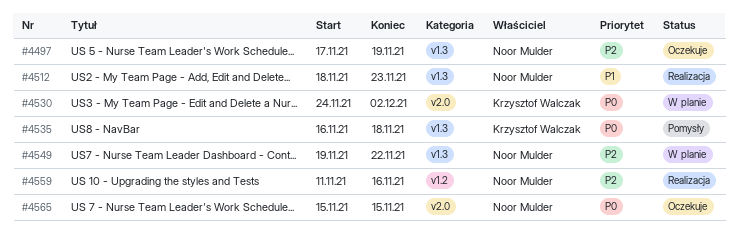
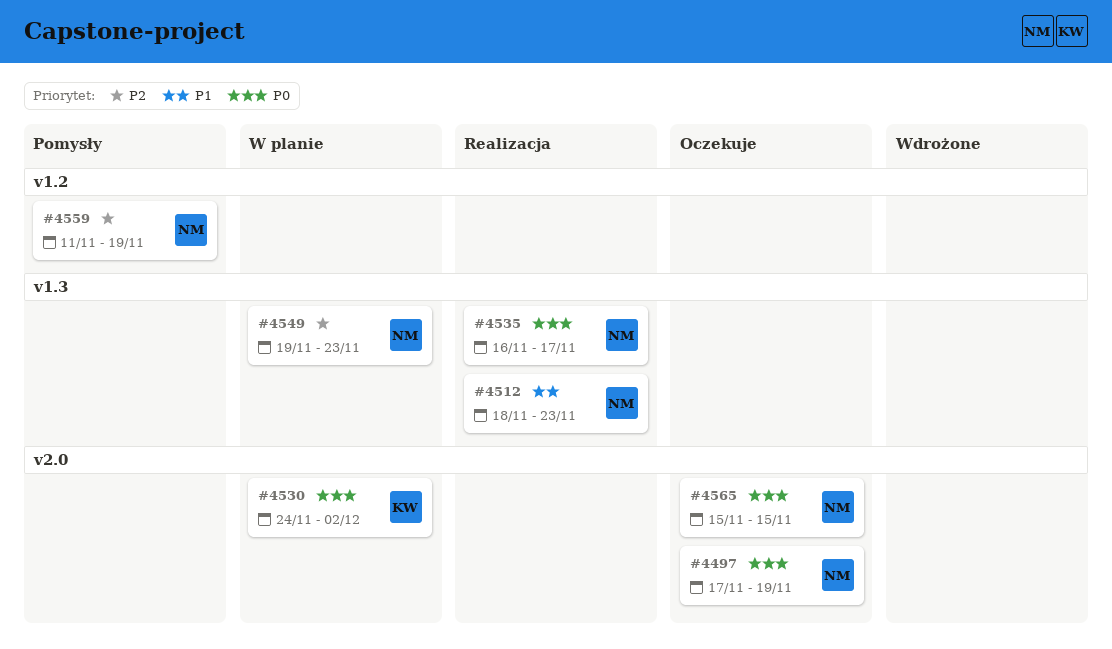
#4497, priority: P2 -> P0
#4497, label: v1.3 -> v2.0
#4535, status: Pomysły -> Realizacja
#4535, owner: Krzysztof Walczak -> Noor Mulder
#4535, due: Nov 18 -> Nov 17
#4549, due: Nov 22 -> Nov 23
#4559, status: Realizacja -> Pomysły
#4559, due: Nov 16 -> Nov 19

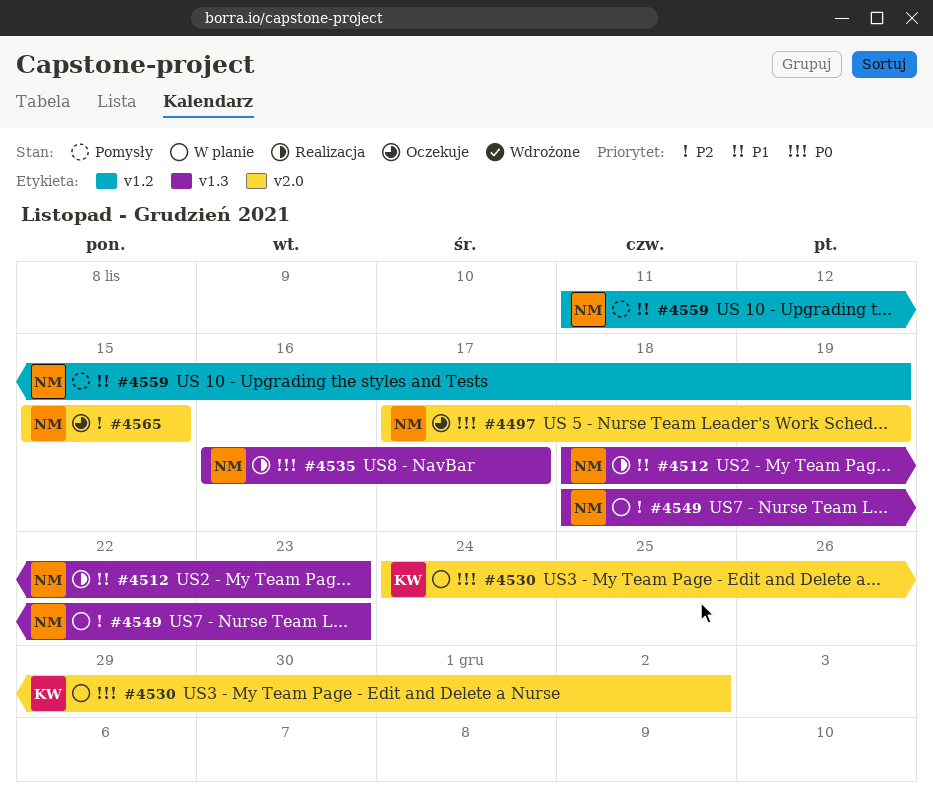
#4549, start: Nov 19 -> Nov 18
#4559, priority: P2 -> P1
#4565, priority: P0 -> P2

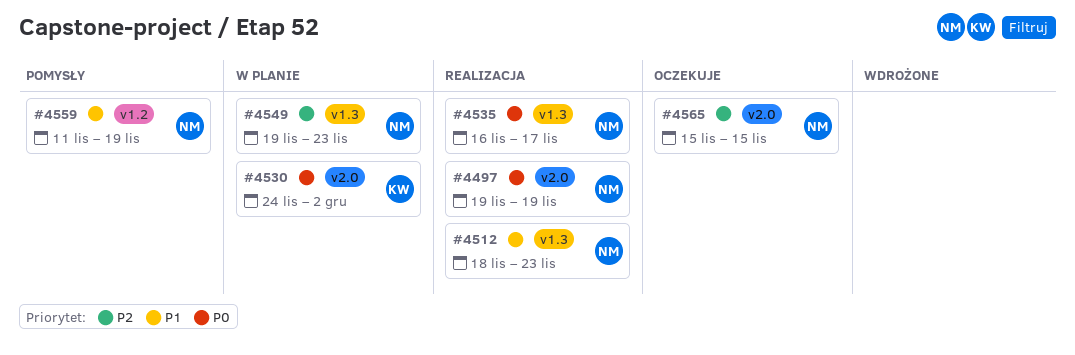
#4497, status: Oczekuje -> Realizacja
#4497, start: Nov 17 -> Nov 19
#4549, start: Nov 18 -> Nov 19

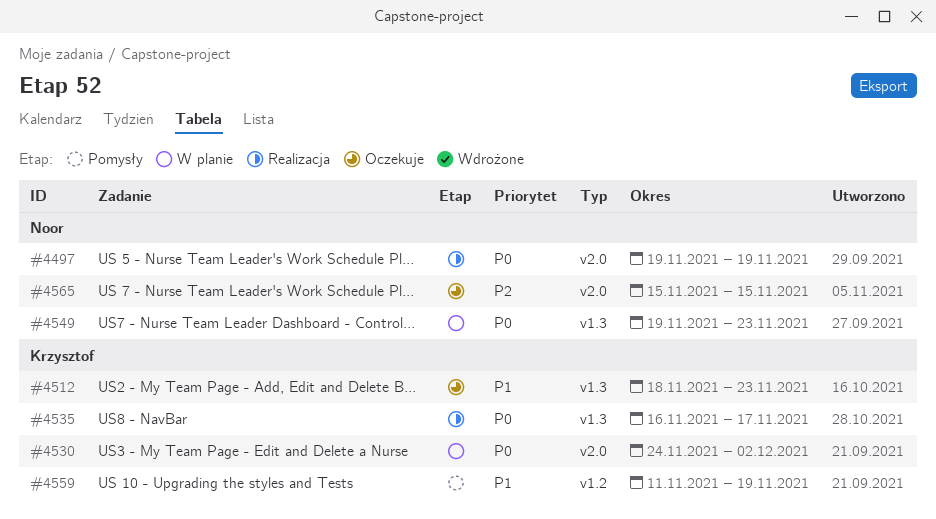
#4512, status: Realizacja -> Oczekuje
#4512, owner: Noor -> Krzysztof
#4535, owner: Noor -> Krzysztof
#4549, priority: P2 -> P0
#4559, owner: Noor -> Krzysztof

